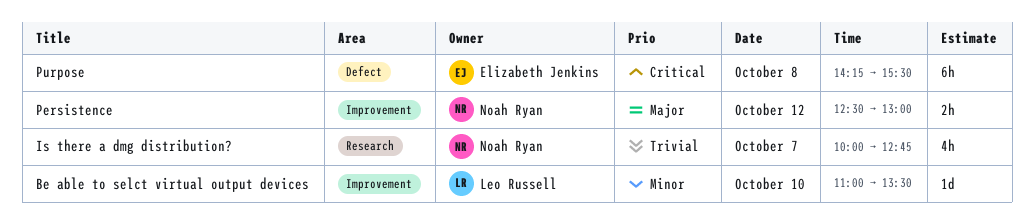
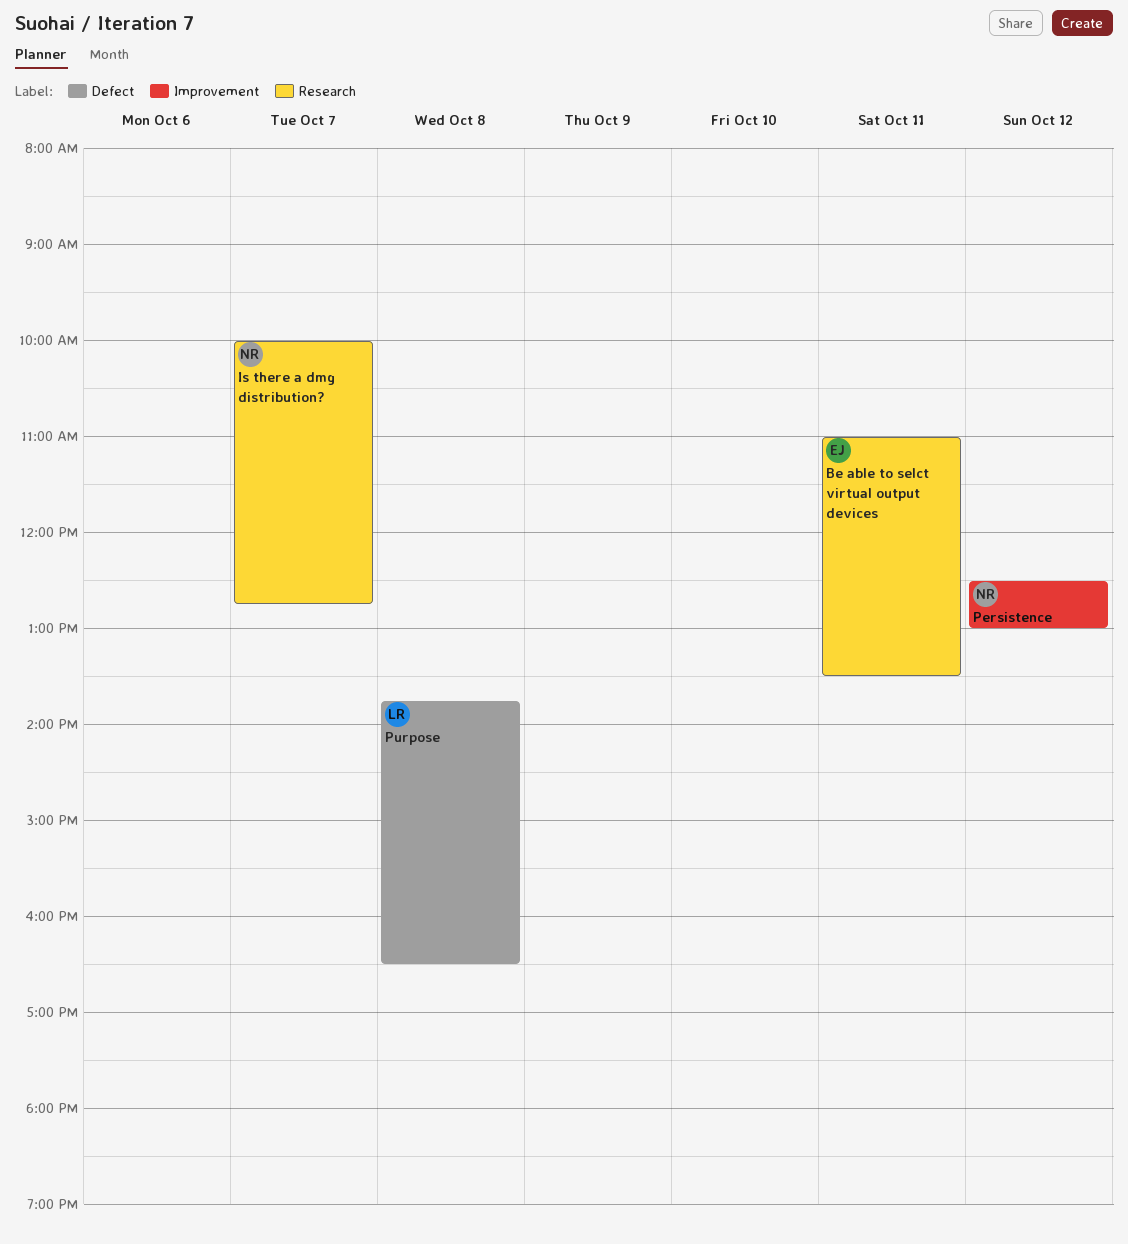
Be able to selct virtual output devices, owner: Leo Russell -> Elizabeth Jenkins
Be able to selct virtual output devices, label: Improvement -> Research
Be able to selct virtual output devices, day: Oct 10 -> Oct 11
Purpose, owner: Elizabeth Jenkins -> Leo Russell
Purpose, begins: 14:15 -> 13:45
Purpose, ends: 15:30 -> 16:30

